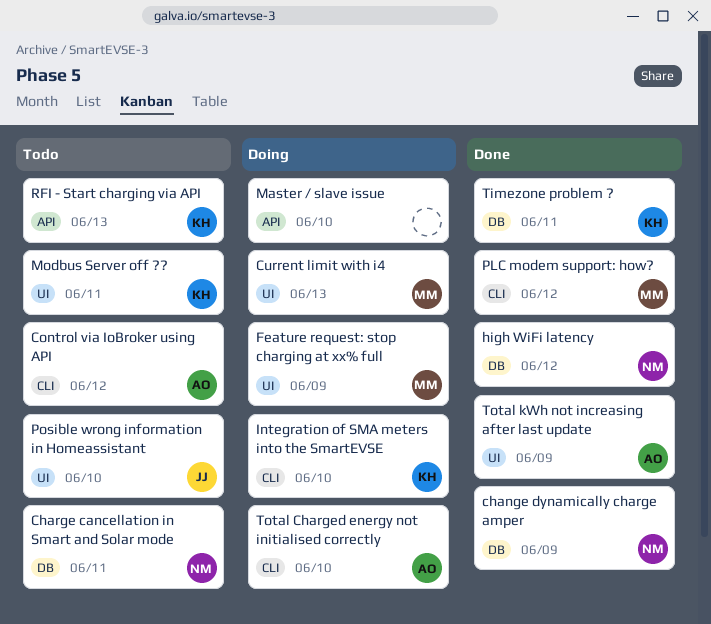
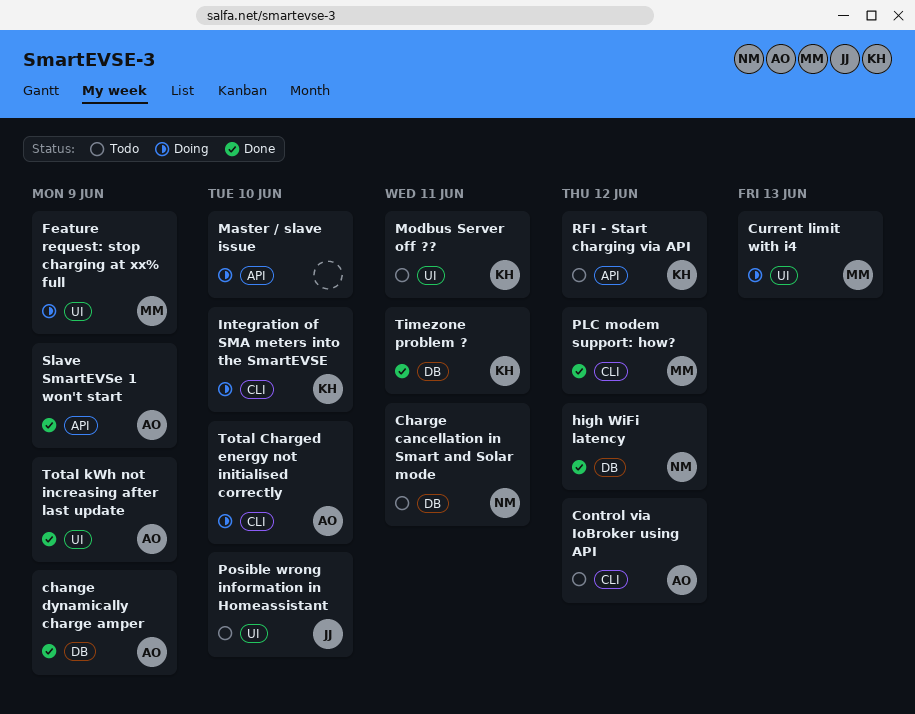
change dynamically charge amper, owner: NM -> AO
RFI - Start charging via API, due: Jun 13 -> Jun 12
Slave SmartEVSe 1 won't start: none -> present

